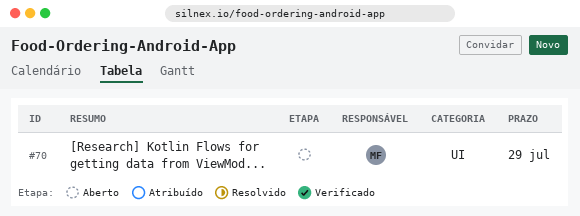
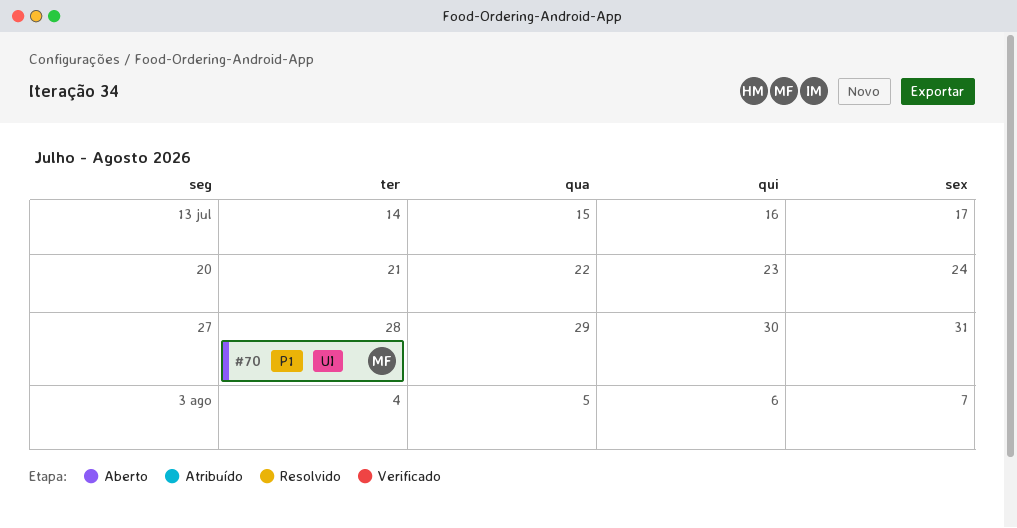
#70, due: Jul 29 -> Jul 28

